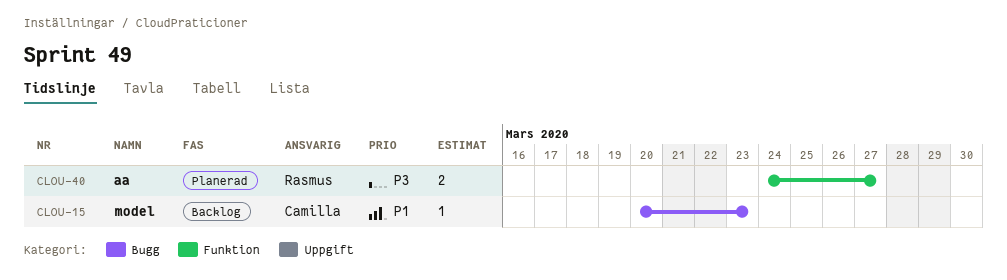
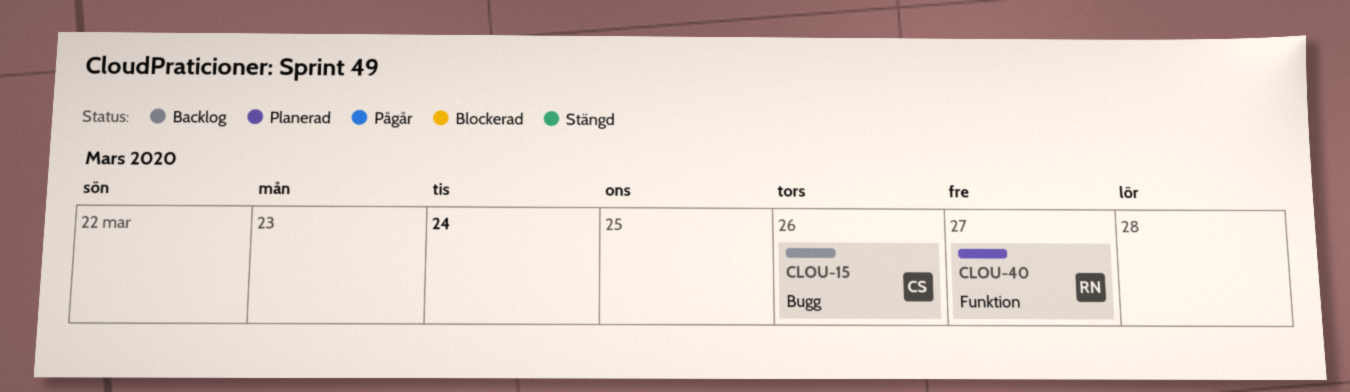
CLOU-15, due: Mar 23 -> Mar 26

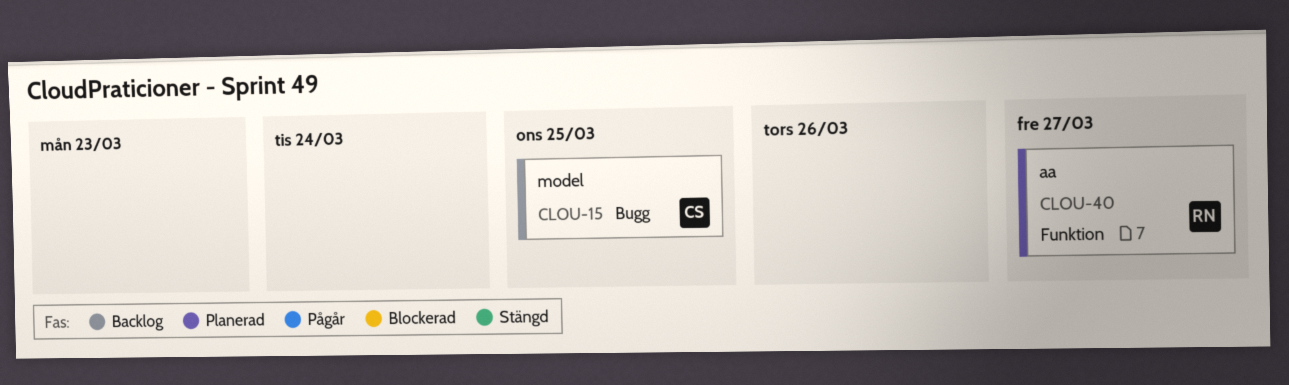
CLOU-15, due: Mar 26 -> Mar 25

